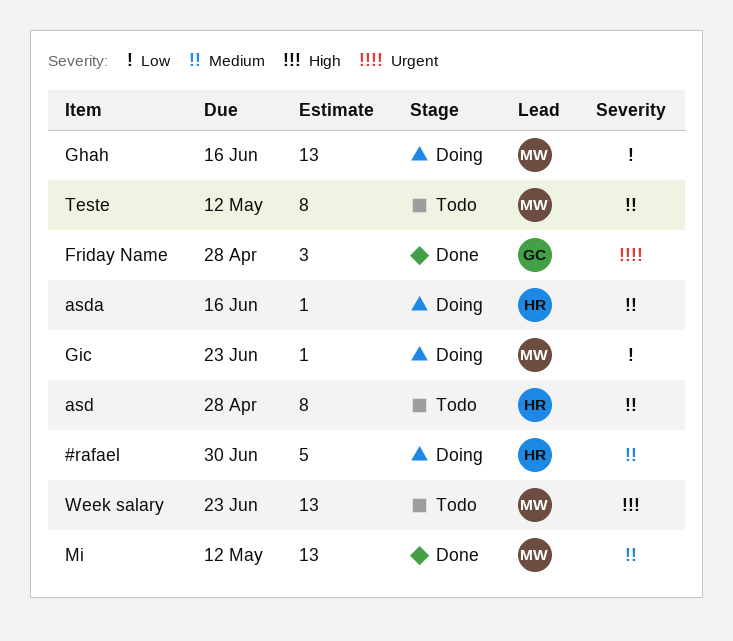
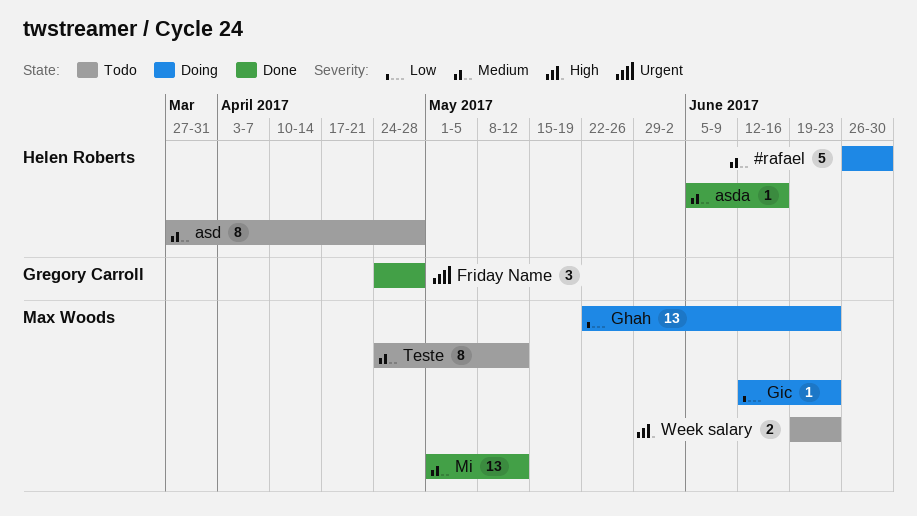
asda, status: Doing -> Done
Ghah, due: Jun 16 -> Jun 23
Week salary, estimate: 13 -> 2

